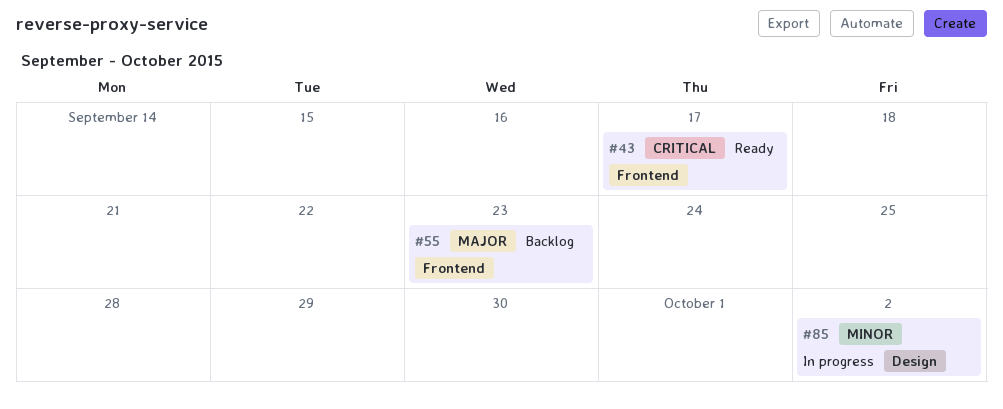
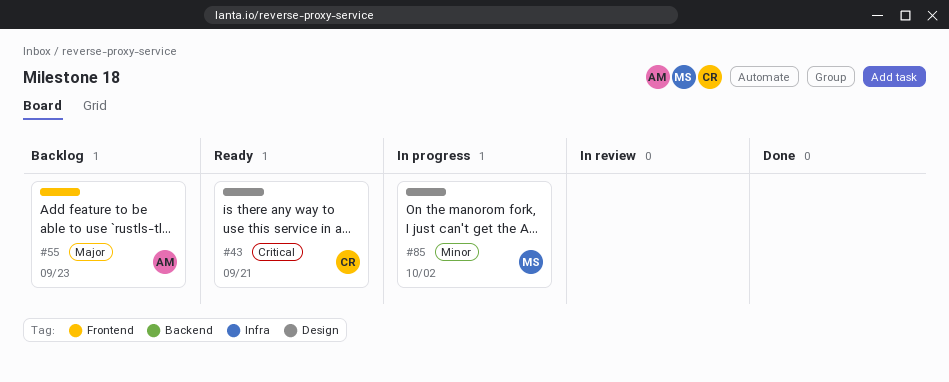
#43, label: Frontend -> Design
#43, due: Sep 17 -> Sep 21

